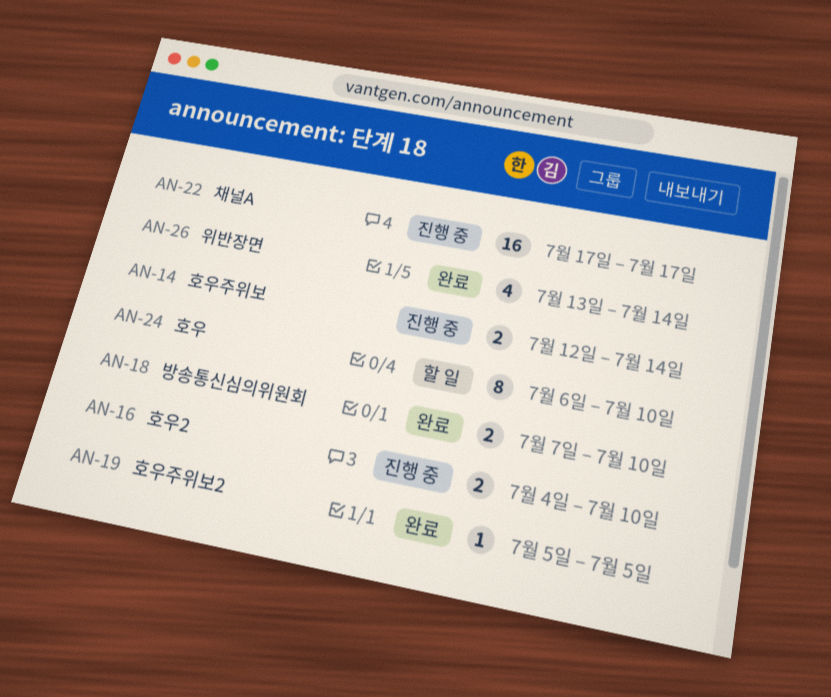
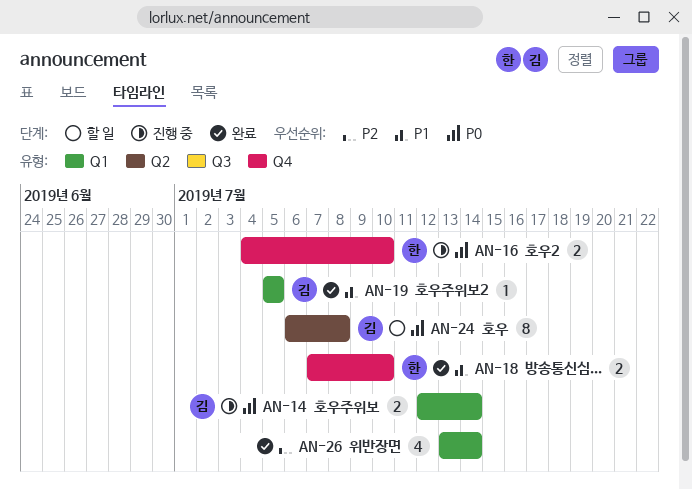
AN-22: present -> none
AN-24, due: Jul 10 -> Jul 8

